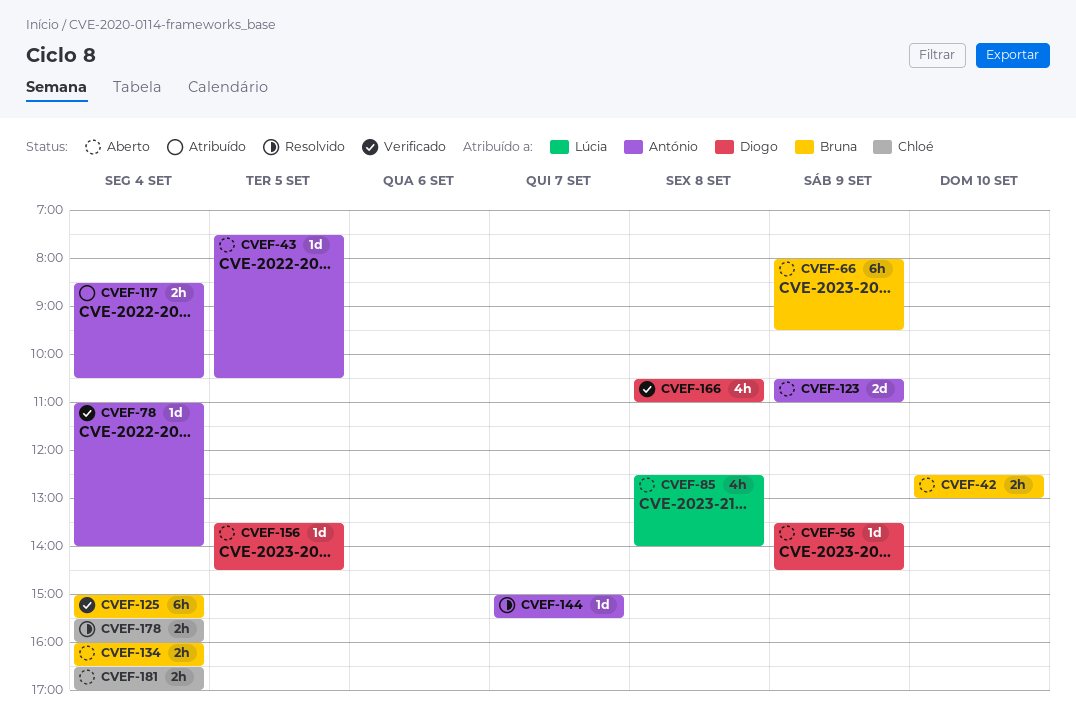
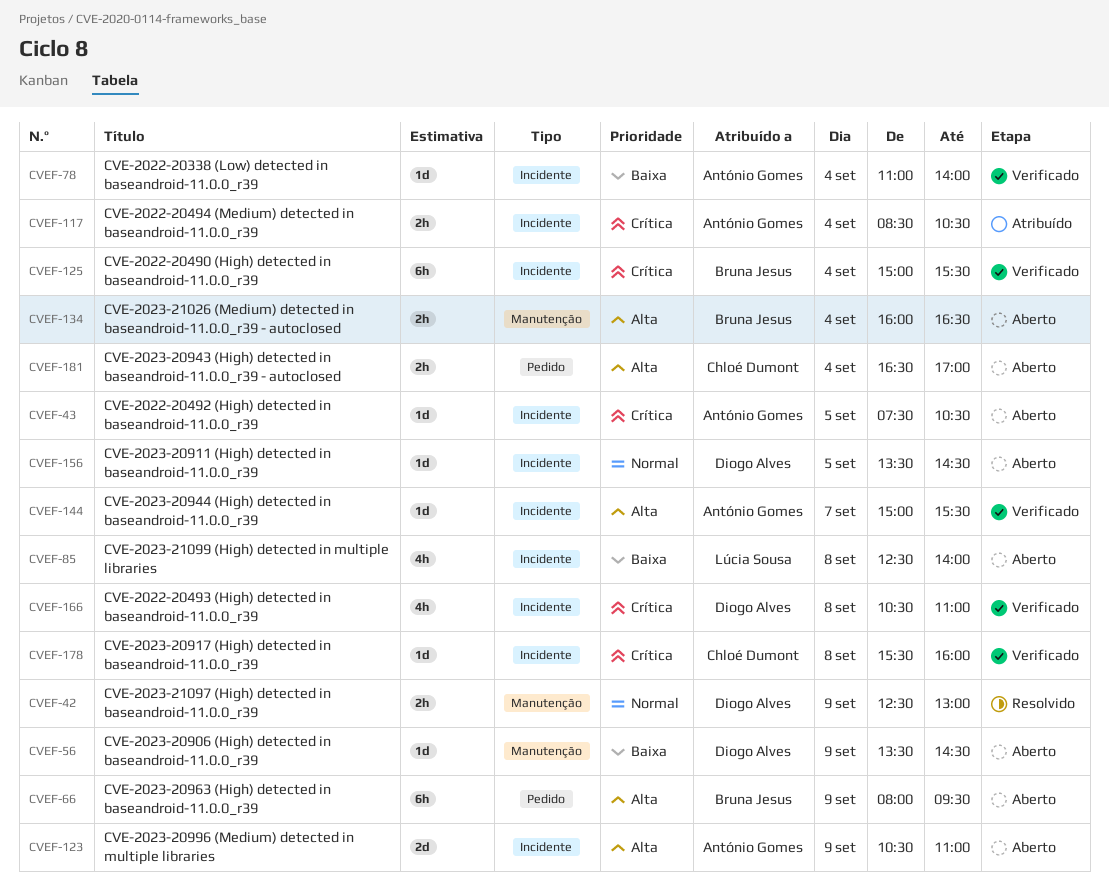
CVEF-42, status: Aberto -> Resolvido
CVEF-42, owner: Bruna Jesus -> Diogo Alves
CVEF-42, day: Sep 10 -> Sep 9
CVEF-144, status: Resolvido -> Verificado
CVEF-178, status: Resolvido -> Verificado
CVEF-178, estimate: 2h -> 1d
CVEF-178, day: Sep 4 -> Sep 8

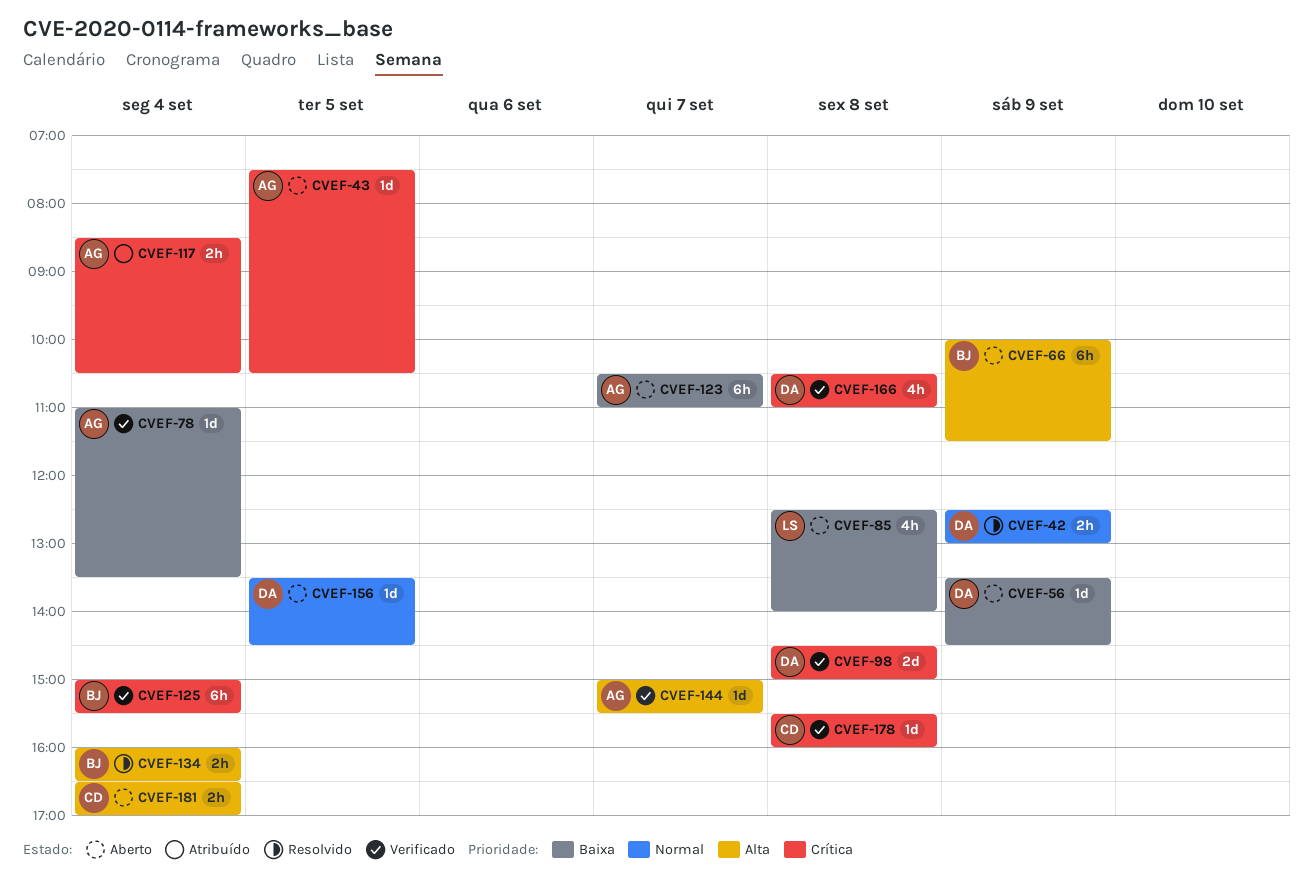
CVEF-66, begins: 08:00 -> 10:00
CVEF-66, ends: 09:30 -> 11:30
CVEF-78, ends: 14:00 -> 13:30
CVEF-98: none -> present
CVEF-123, priority: Alta -> Baixa
CVEF-123, estimate: 2d -> 6h
CVEF-123, day: Sep 9 -> Sep 7
CVEF-134, status: Aberto -> Resolvido

